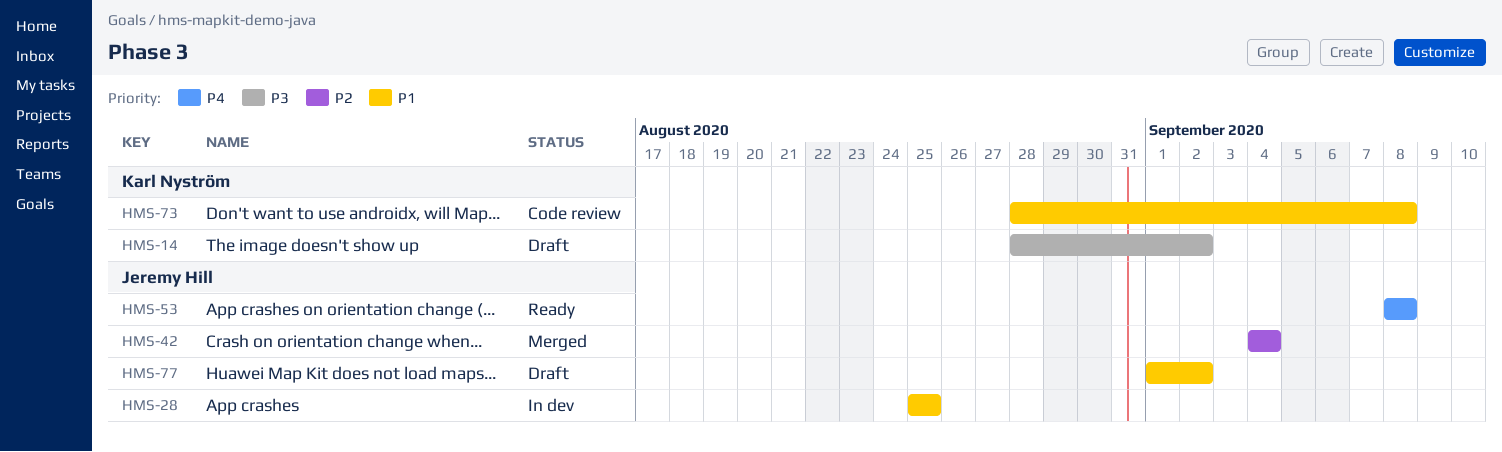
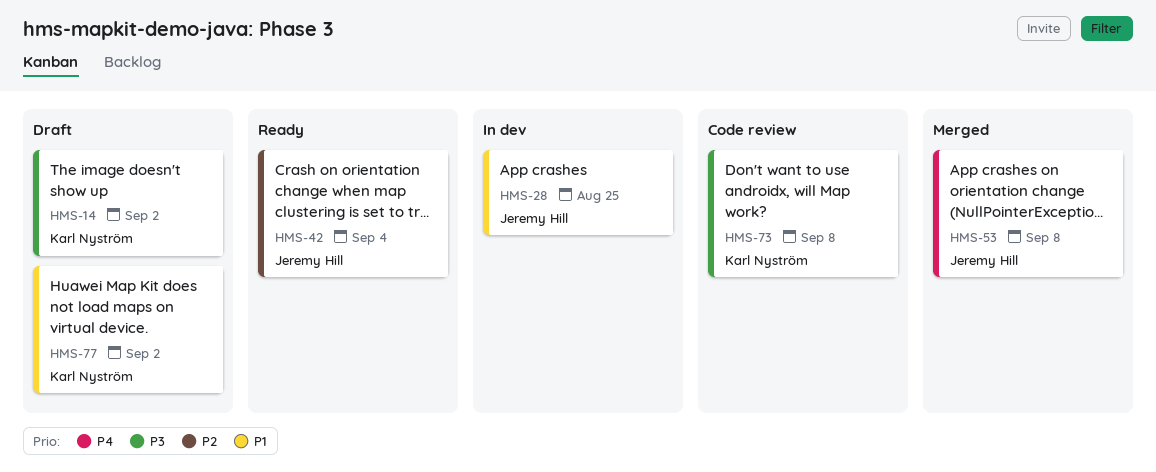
HMS-42, status: Merged -> Ready
HMS-53, status: Ready -> Merged
HMS-73, priority: P1 -> P3
HMS-77, owner: Jeremy Hill -> Karl Nyström

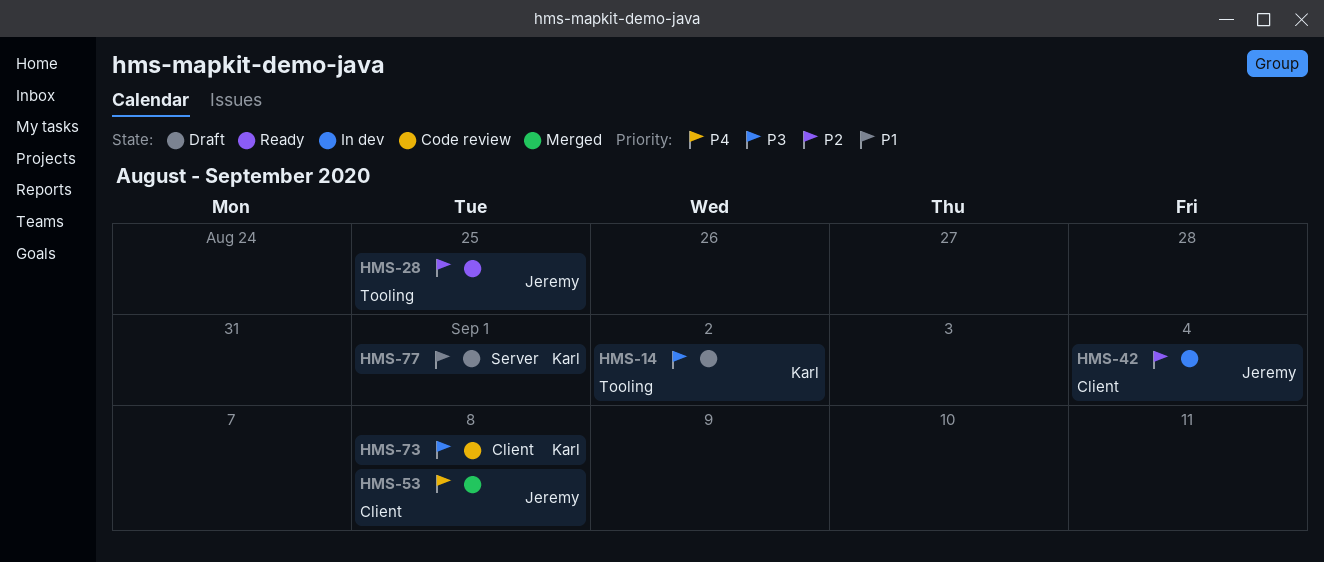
HMS-28, status: In dev -> Ready
HMS-28, priority: P1 -> P2
HMS-42, status: Ready -> In dev
HMS-77, due: Sep 2 -> Sep 1

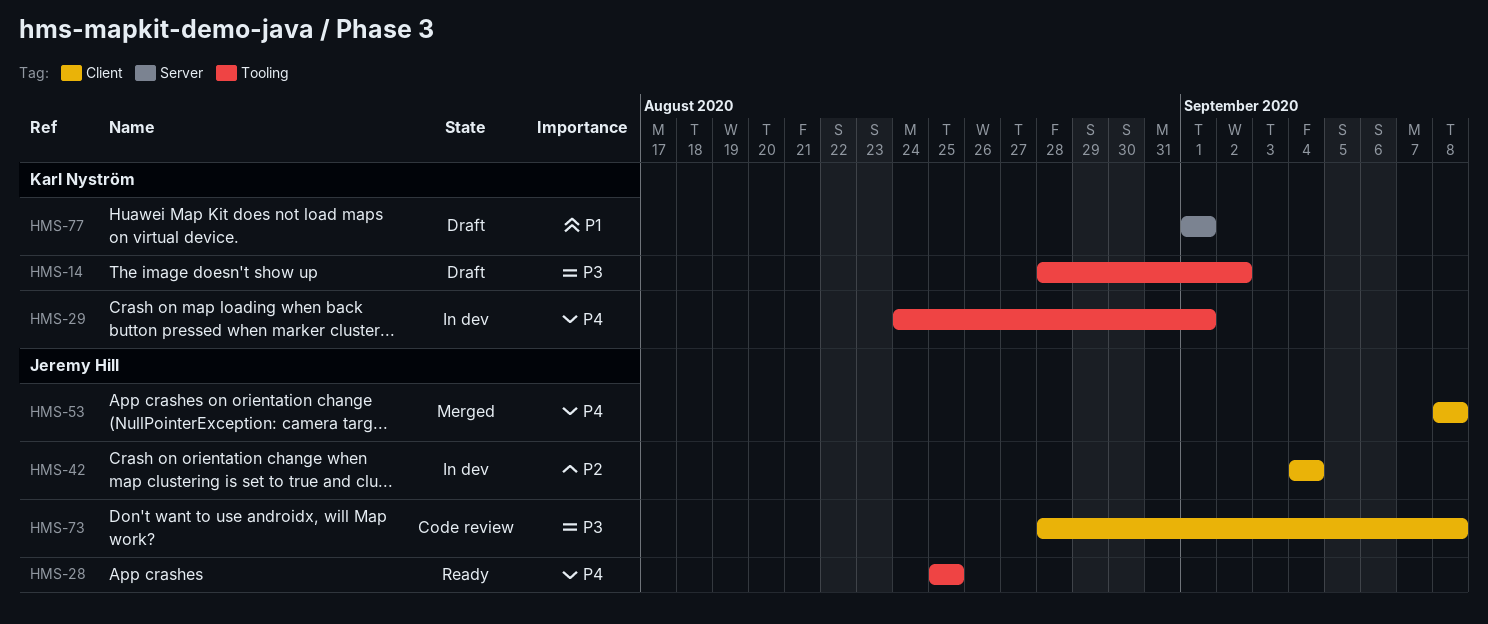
HMS-28, priority: P2 -> P4
HMS-29: none -> present
HMS-73, owner: Karl Nyström -> Jeremy Hill

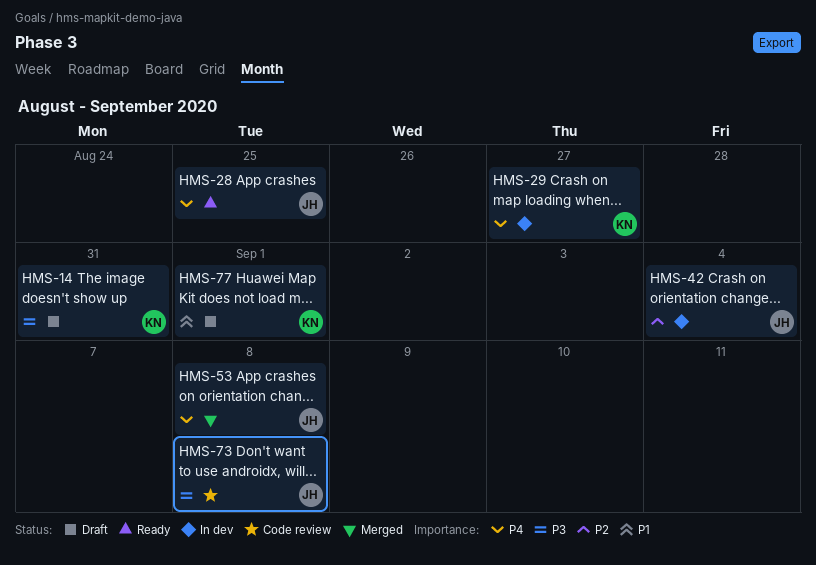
HMS-14, due: Sep 2 -> Aug 31
HMS-29, due: Sep 1 -> Aug 27

